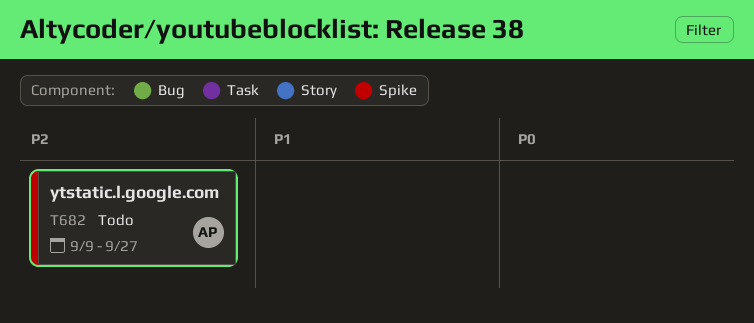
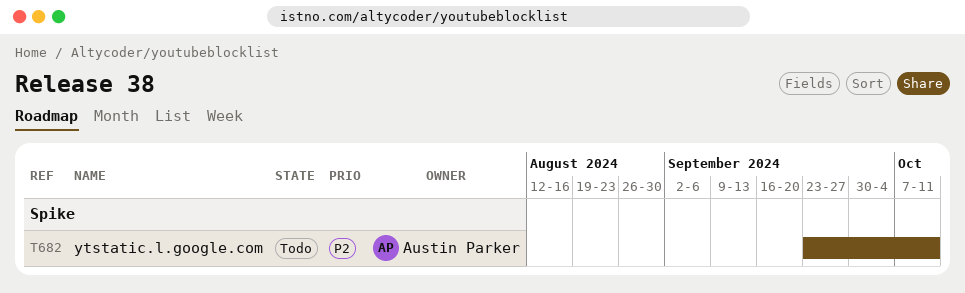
T682, start: Sep 9 -> Sep 23
T682, due: Sep 27 -> Oct 11

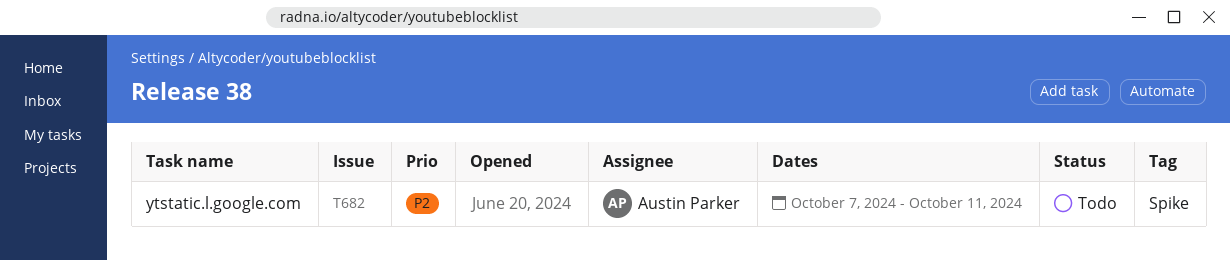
T682, start: Sep 23 -> Oct 7

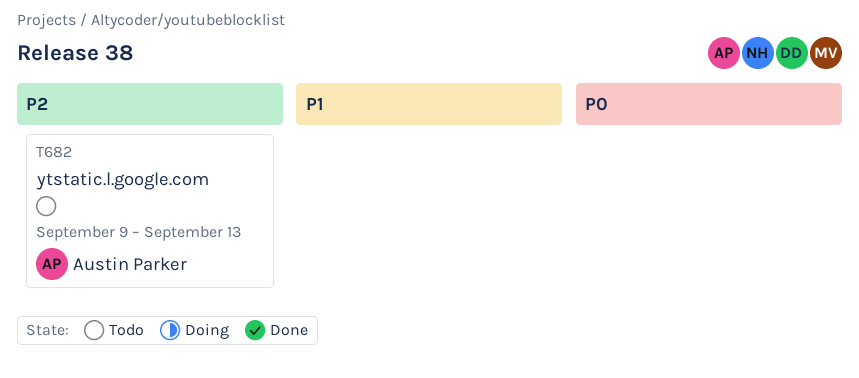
T682, start: Oct 7 -> Sep 9
T682, due: Oct 11 -> Sep 13

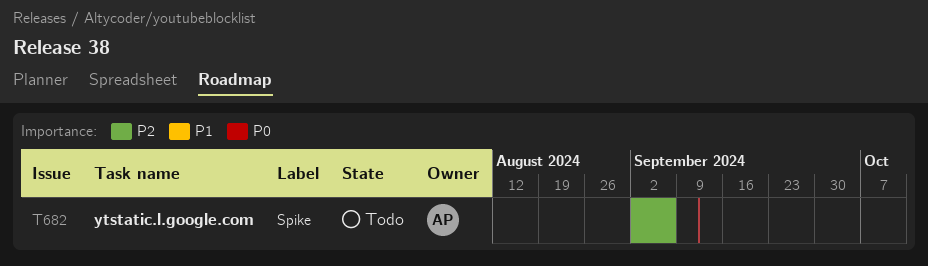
T682, start: Sep 9 -> Sep 2
T682, due: Sep 13 -> Sep 6

